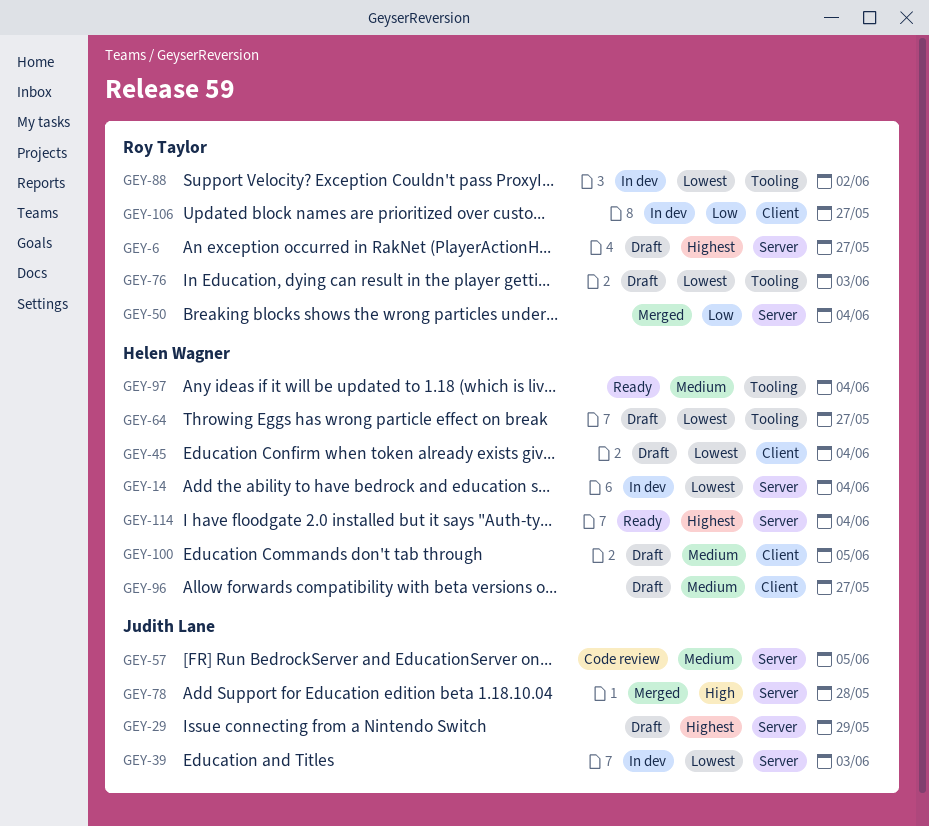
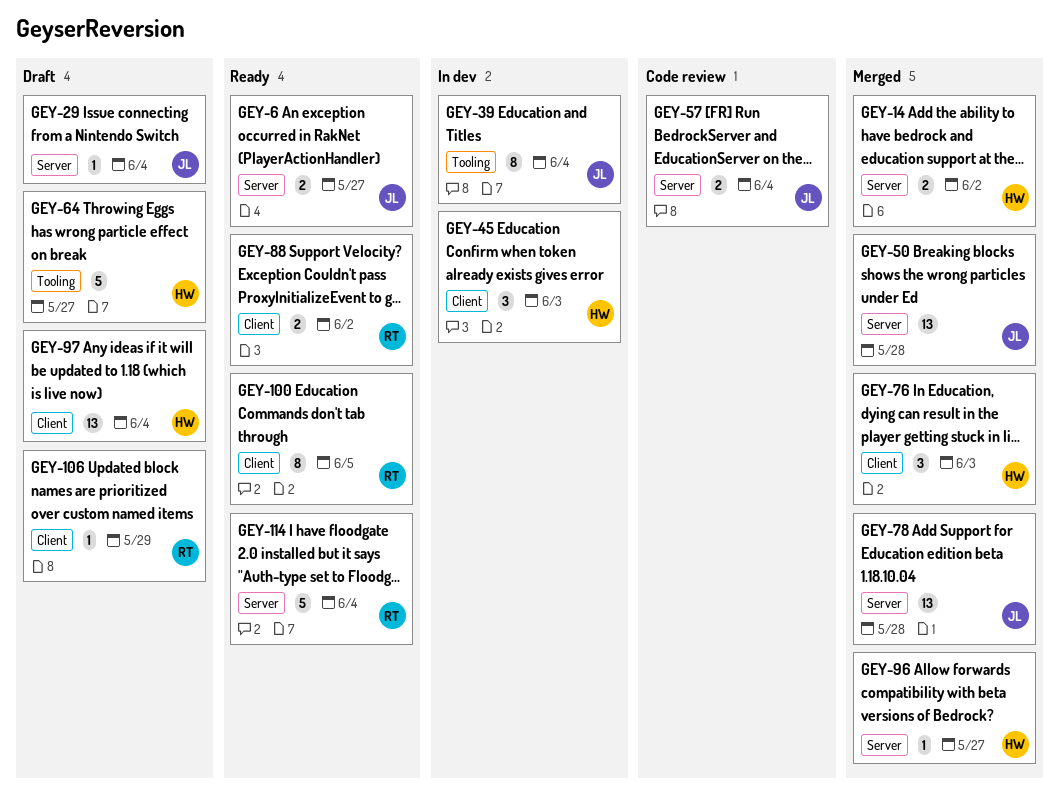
GEY-6, status: Draft -> Ready
GEY-6, owner: Roy Taylor -> Judith Lane
GEY-14, status: In dev -> Merged
GEY-14, due: Jun 4 -> Jun 2
GEY-29, due: May 29 -> Jun 4
GEY-39, label: Server -> Tooling
GEY-39, due: Jun 3 -> Jun 4
GEY-45, status: Draft -> In dev
GEY-45, due: Jun 4 -> Jun 3
GEY-50, owner: Roy Taylor -> Judith Lane
GEY-50, due: Jun 4 -> May 28
GEY-57, due: Jun 5 -> Jun 4
GEY-76, status: Draft -> Merged
GEY-76, owner: Roy Taylor -> Helen Wagner
GEY-76, label: Tooling -> Client
GEY-88, status: In dev -> Ready
GEY-88, label: Tooling -> Client
GEY-96, status: Draft -> Merged
GEY-96, label: Client -> Server
GEY-97, status: Ready -> Draft
GEY-97, label: Tooling -> Client
GEY-100, status: Draft -> Ready
GEY-100, owner: Helen Wagner -> Roy Taylor
GEY-106, status: In dev -> Draft
GEY-106, due: May 27 -> May 29
GEY-114, owner: Helen Wagner -> Roy Taylor

